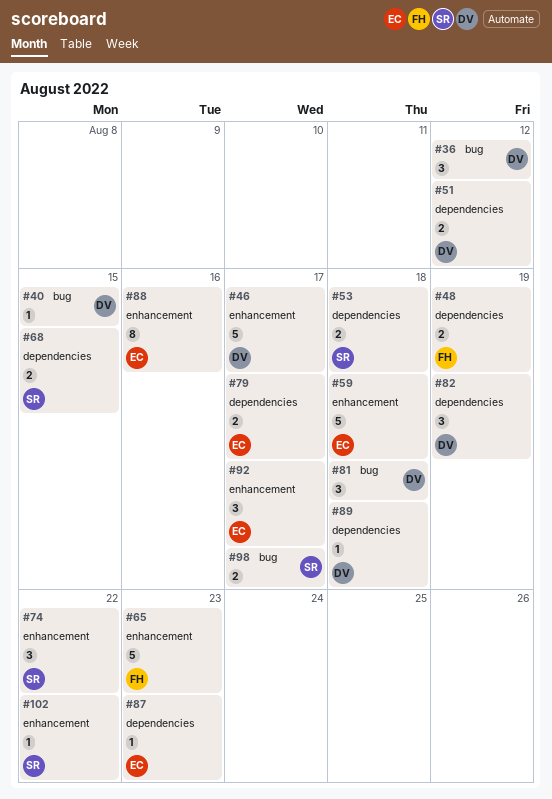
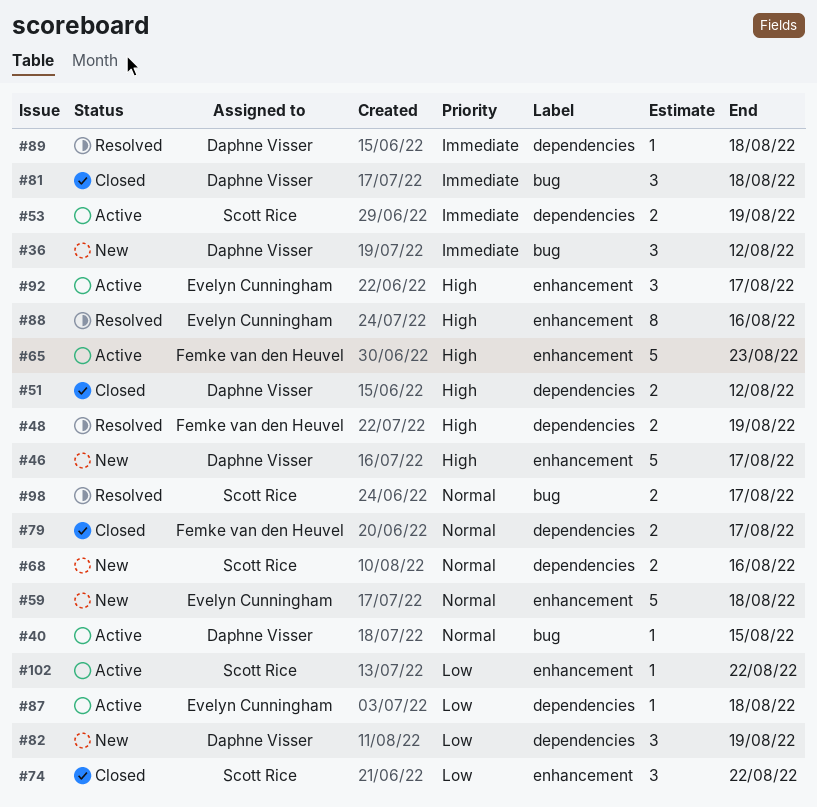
#53, due: Aug 18 -> Aug 19
#68, due: Aug 15 -> Aug 16
#79, owner: Evelyn Cunningham -> Femke van den Heuvel
#87, due: Aug 23 -> Aug 18

